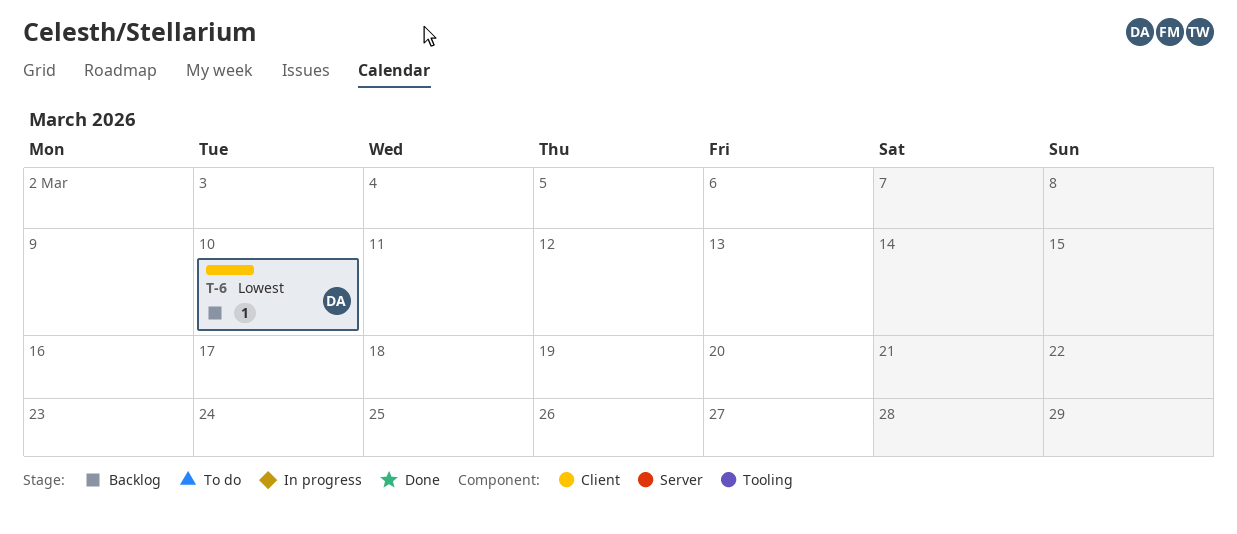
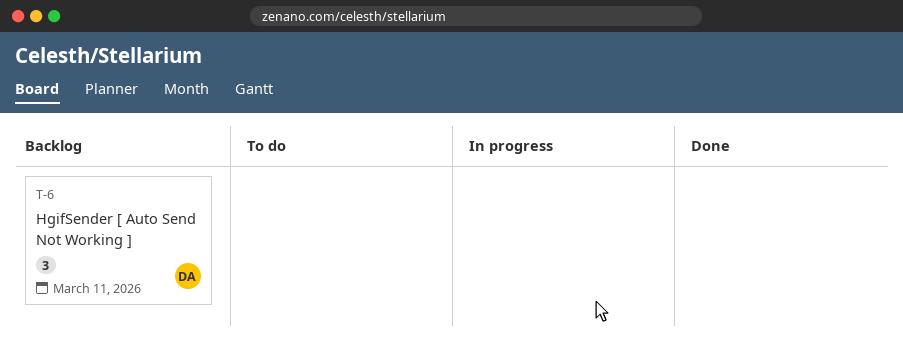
T-6, estimate: 1 -> 3
T-6, due: Mar 10 -> Mar 11

